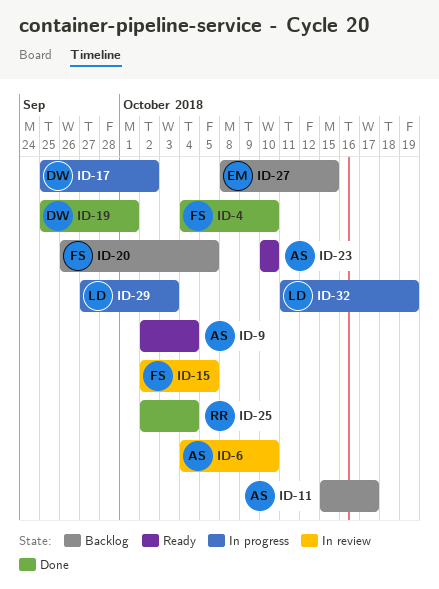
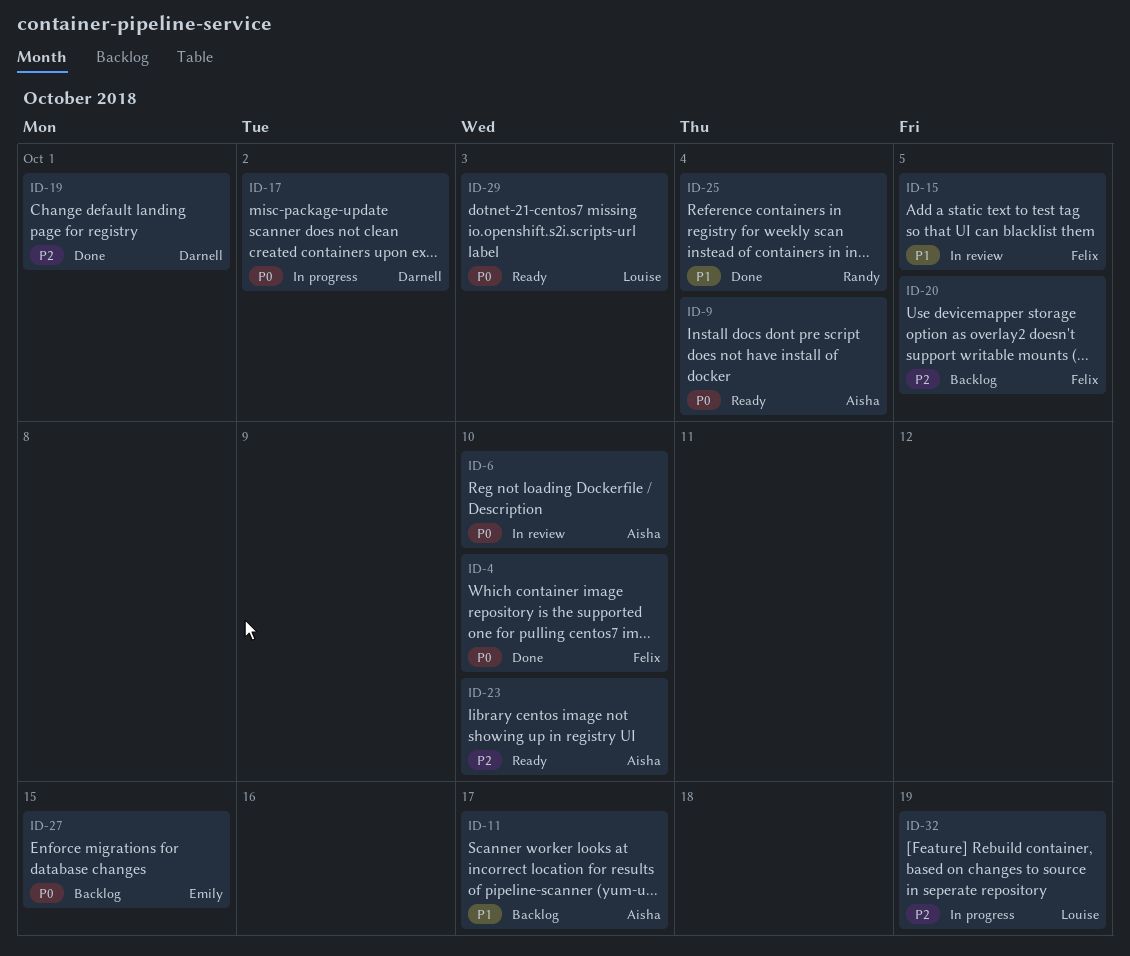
ID-29, status: In progress -> Ready

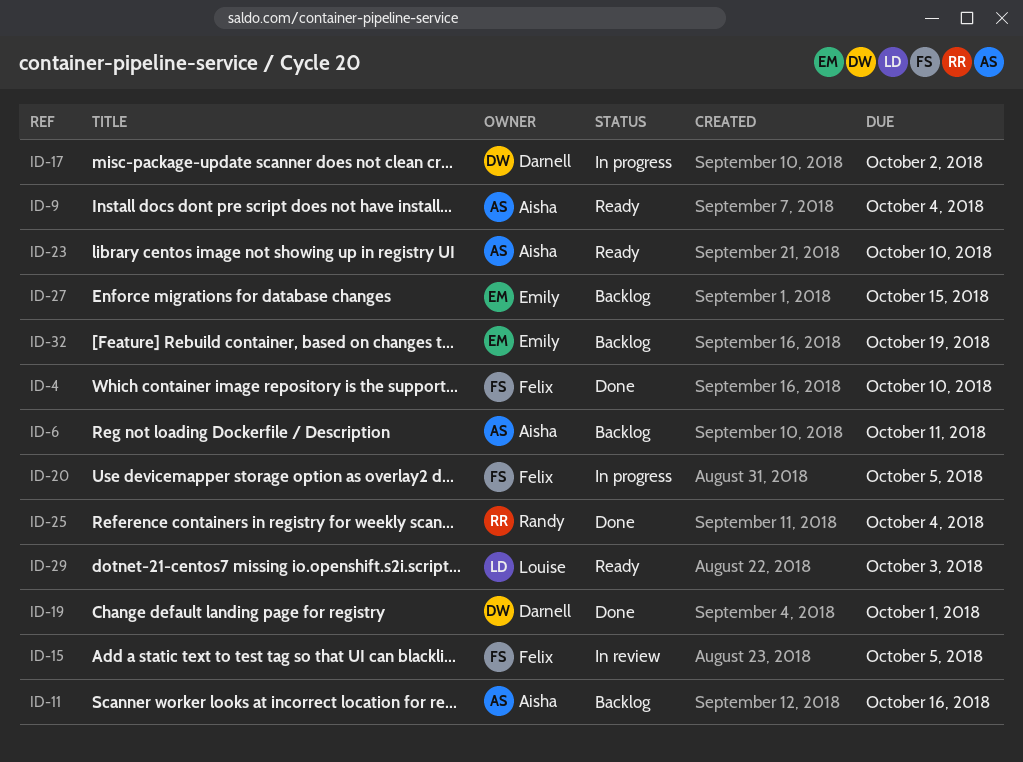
ID-6, status: In review -> Backlog
ID-6, due: Oct 10 -> Oct 11
ID-11, due: Oct 17 -> Oct 16
ID-20, status: Backlog -> In progress
ID-32, status: In progress -> Backlog
ID-32, owner: Louise -> Emily

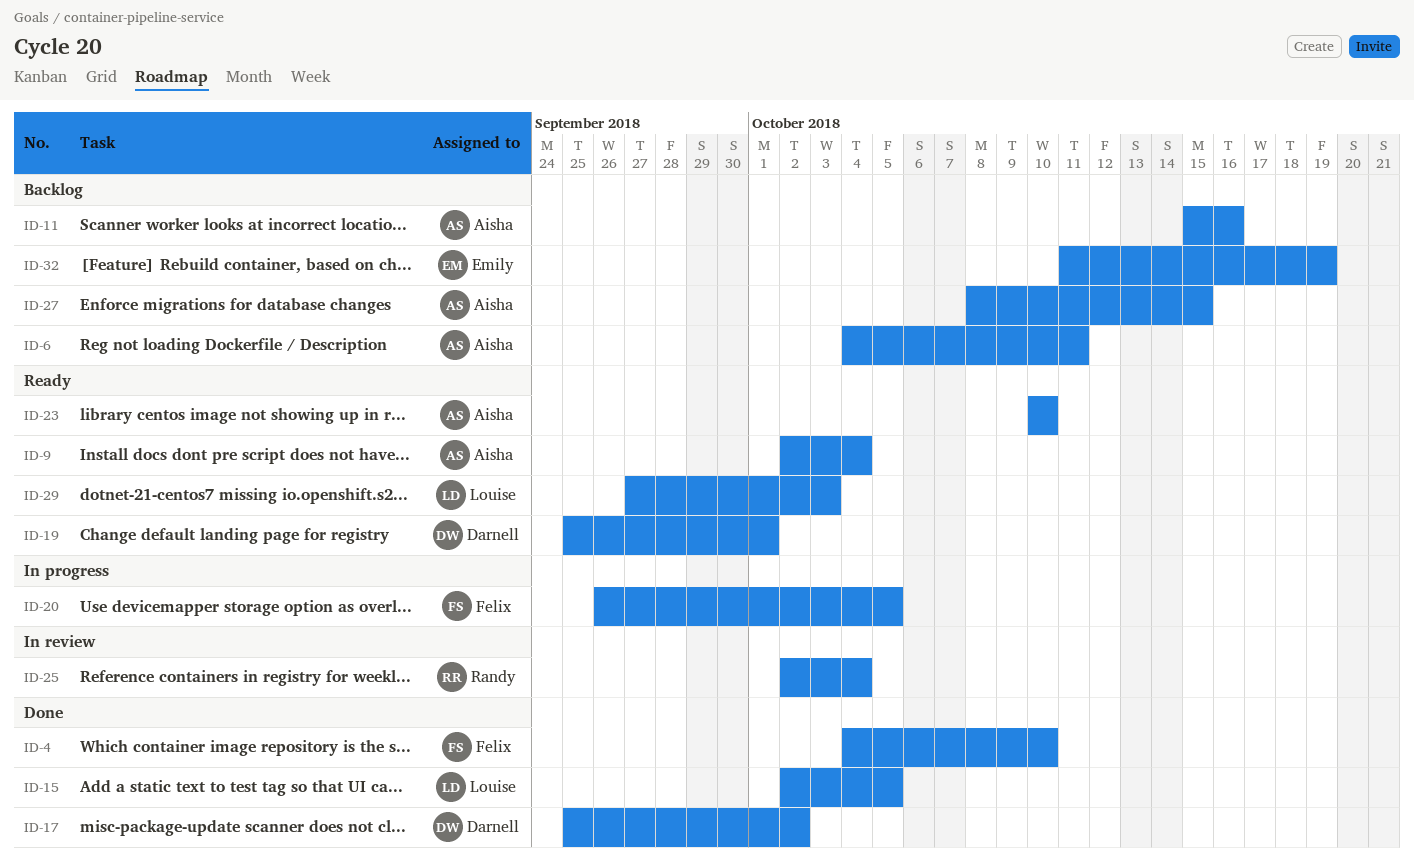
ID-15, status: In review -> Done
ID-15, owner: Felix -> Louise
ID-17, status: In progress -> Done
ID-19, status: Done -> Ready
ID-25, status: Done -> In review
ID-27, owner: Emily -> Aisha

